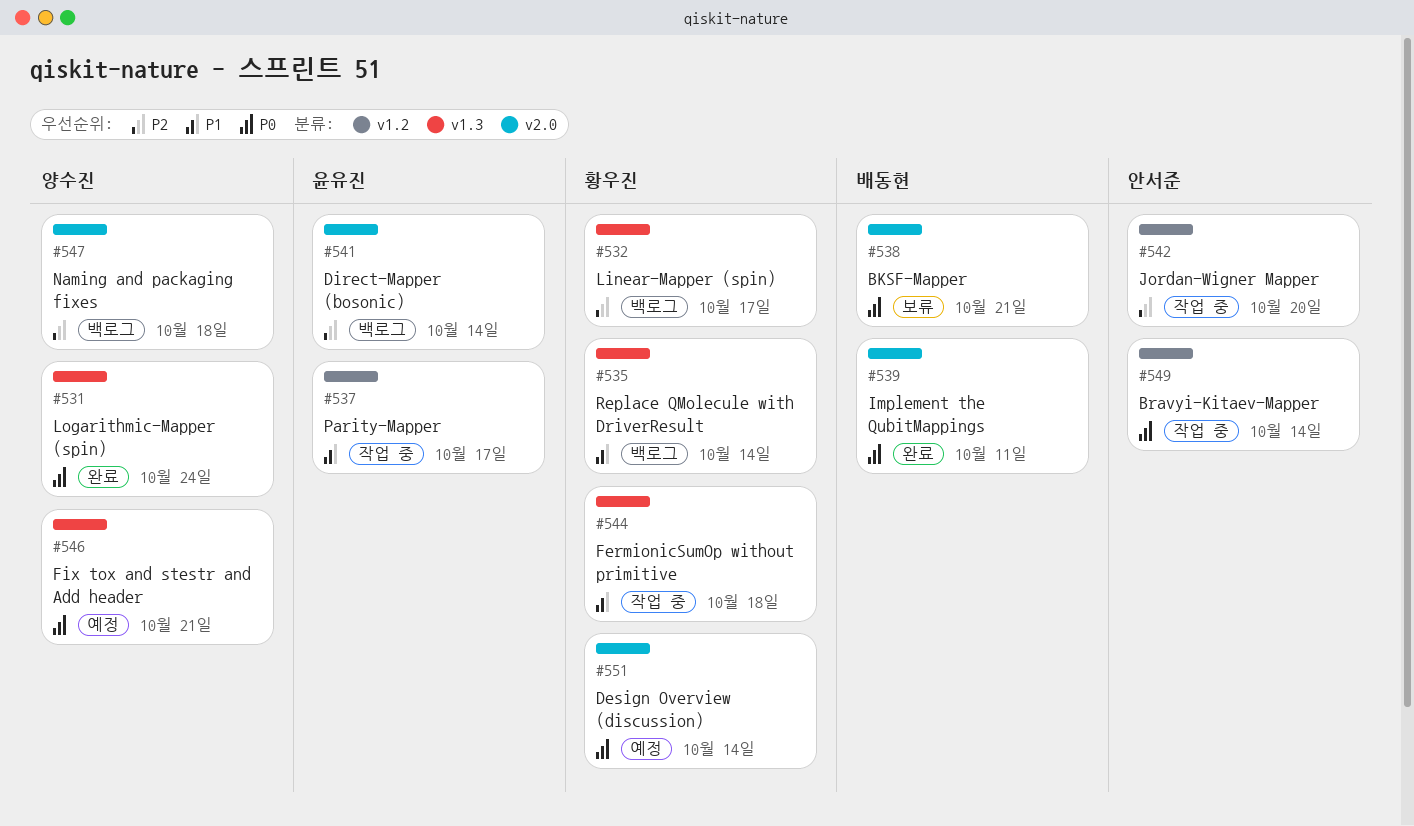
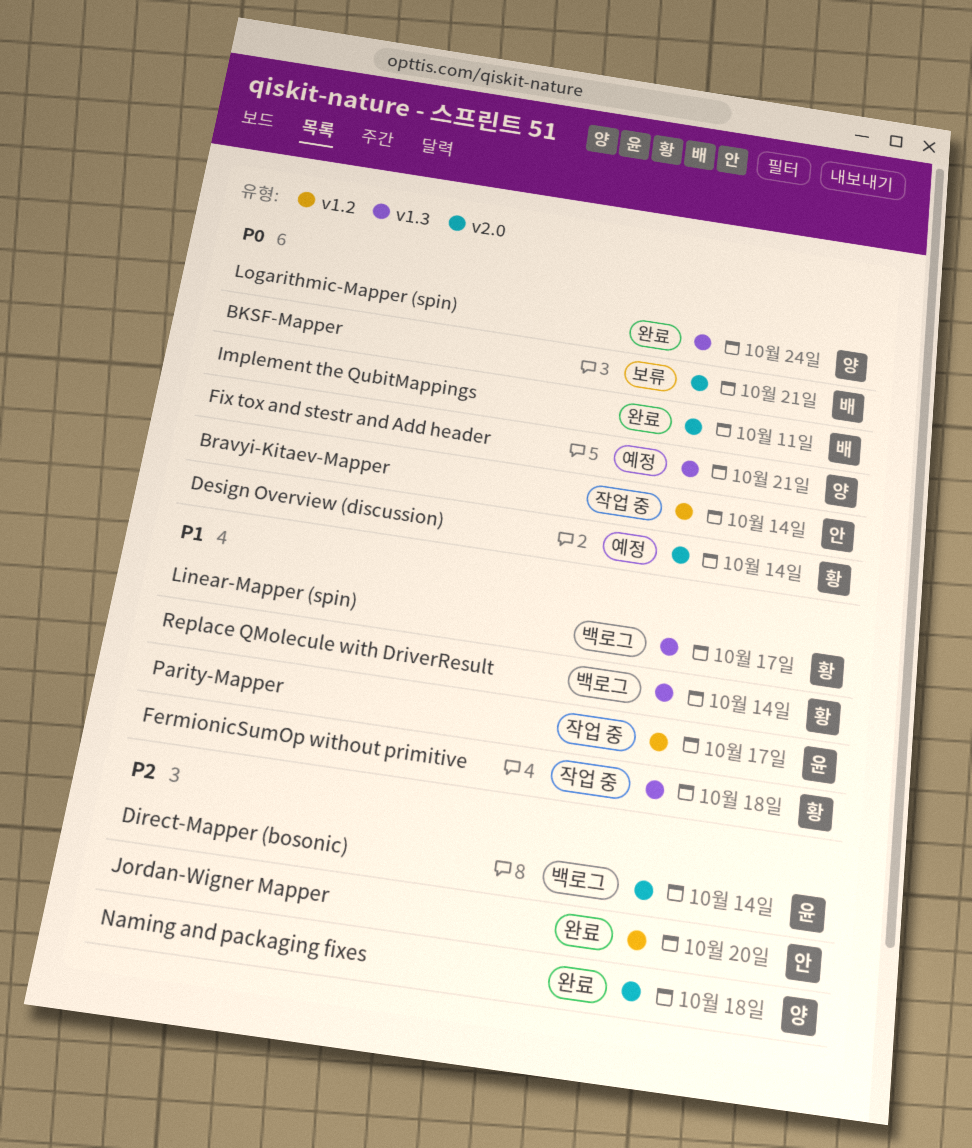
Jordan-Wigner Mapper, status: 작업 중 -> 완료
Linear-Mapper (spin), priority: P2 -> P1
Naming and packaging fixes, status: 백로그 -> 완료

